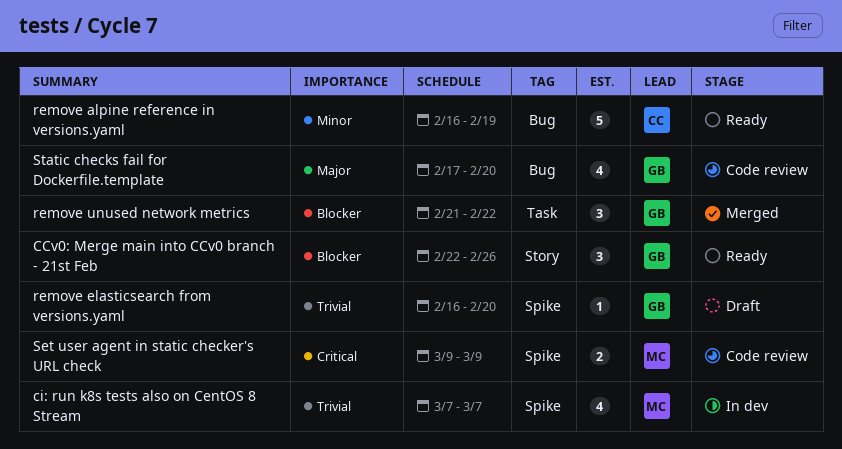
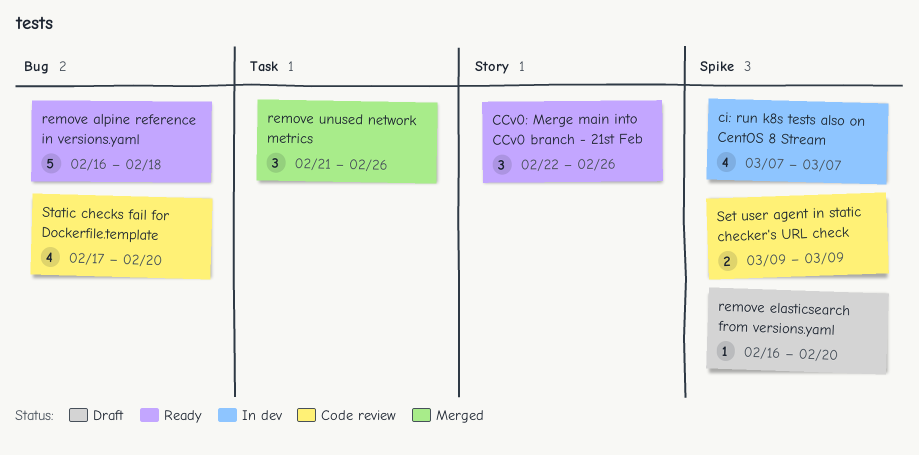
remove alpine reference in versions.yaml, due: Feb 19 -> Feb 18
remove unused network metrics, due: Feb 22 -> Feb 26

